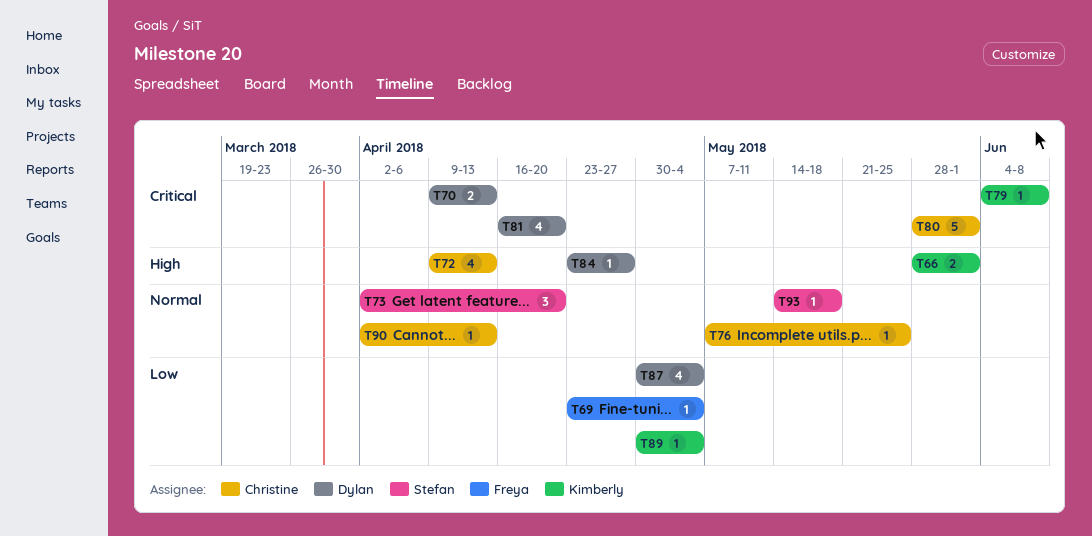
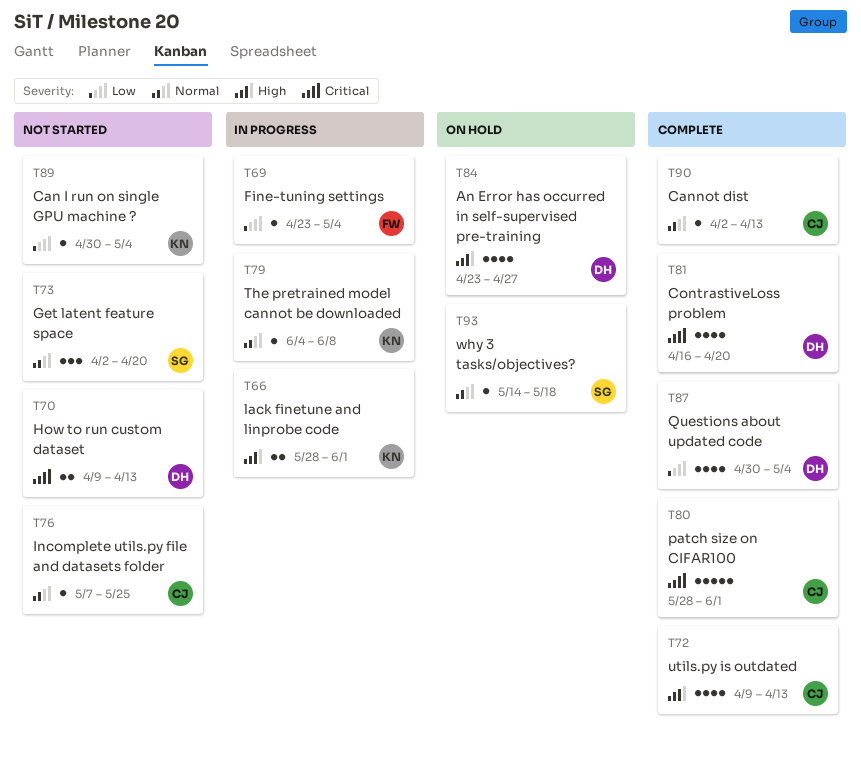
T79, priority: Critical -> Normal
T84, estimate: 1 -> 4

